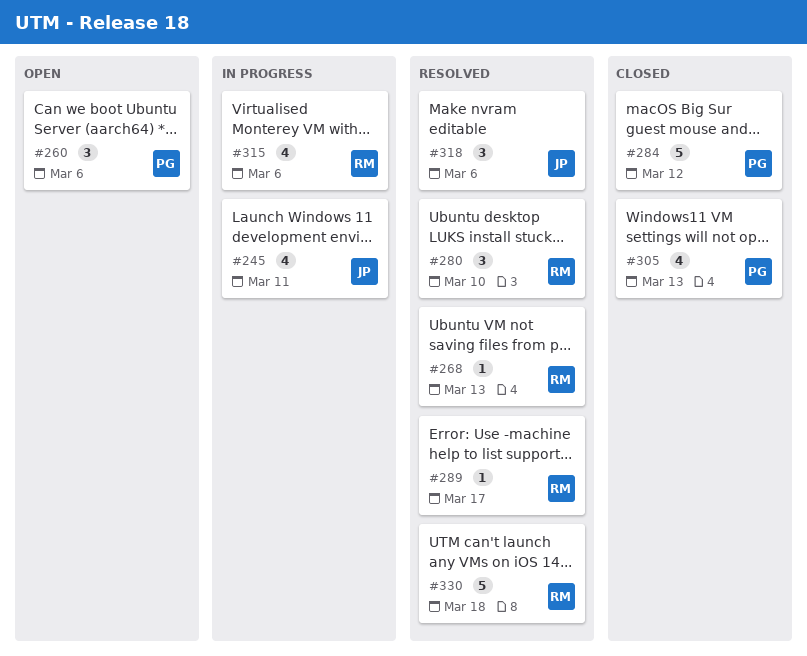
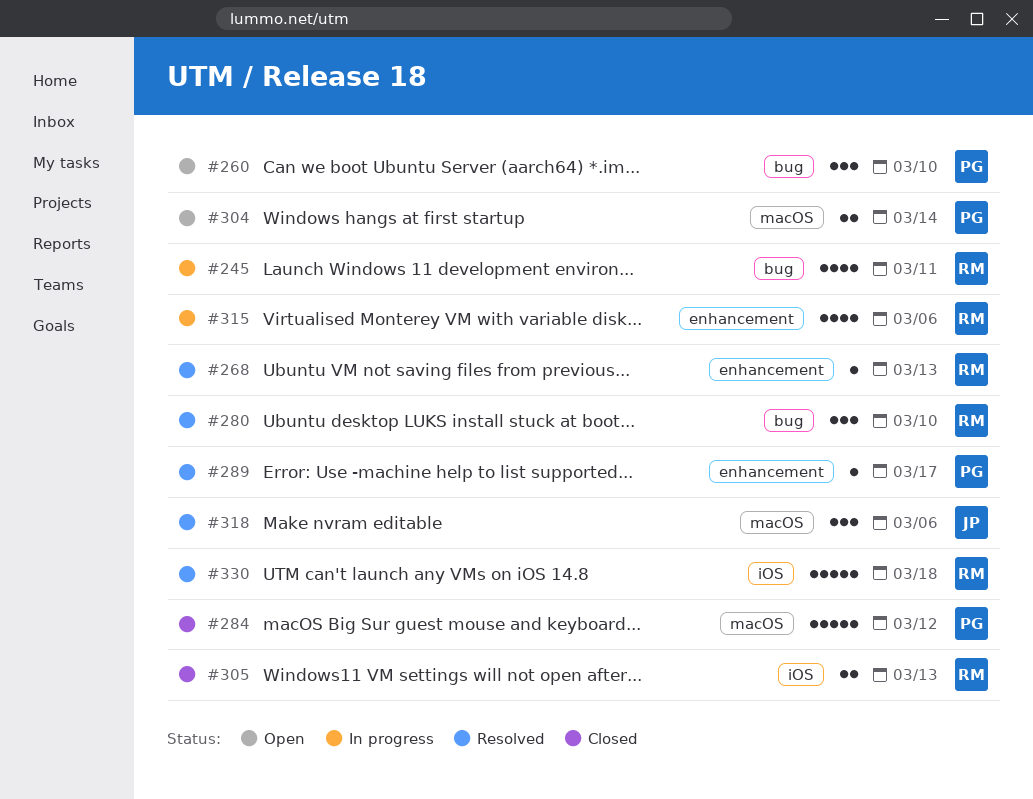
#245, owner: JP -> RM
#260, due: Mar 6 -> Mar 10
#289, owner: RM -> PG
#304: none -> present
#305, owner: PG -> RM
#305, estimate: 4 -> 2

